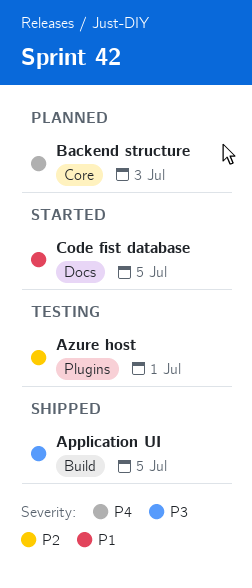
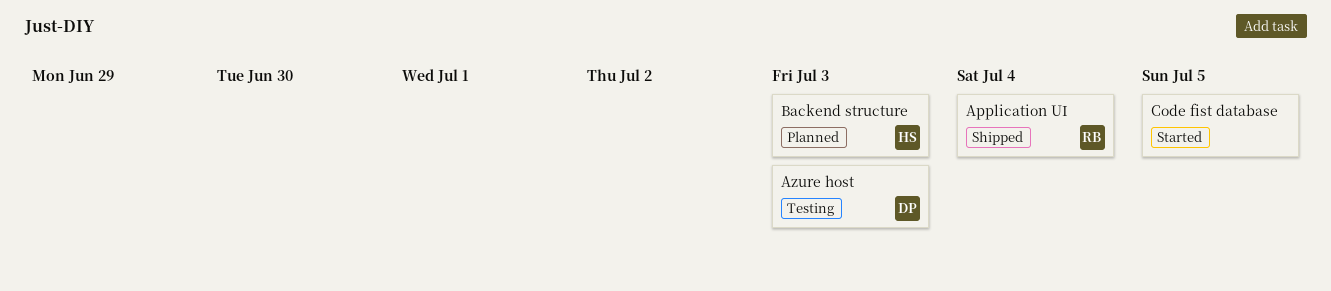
Application UI, due: Jul 5 -> Jul 4
Azure host, due: Jul 1 -> Jul 3

